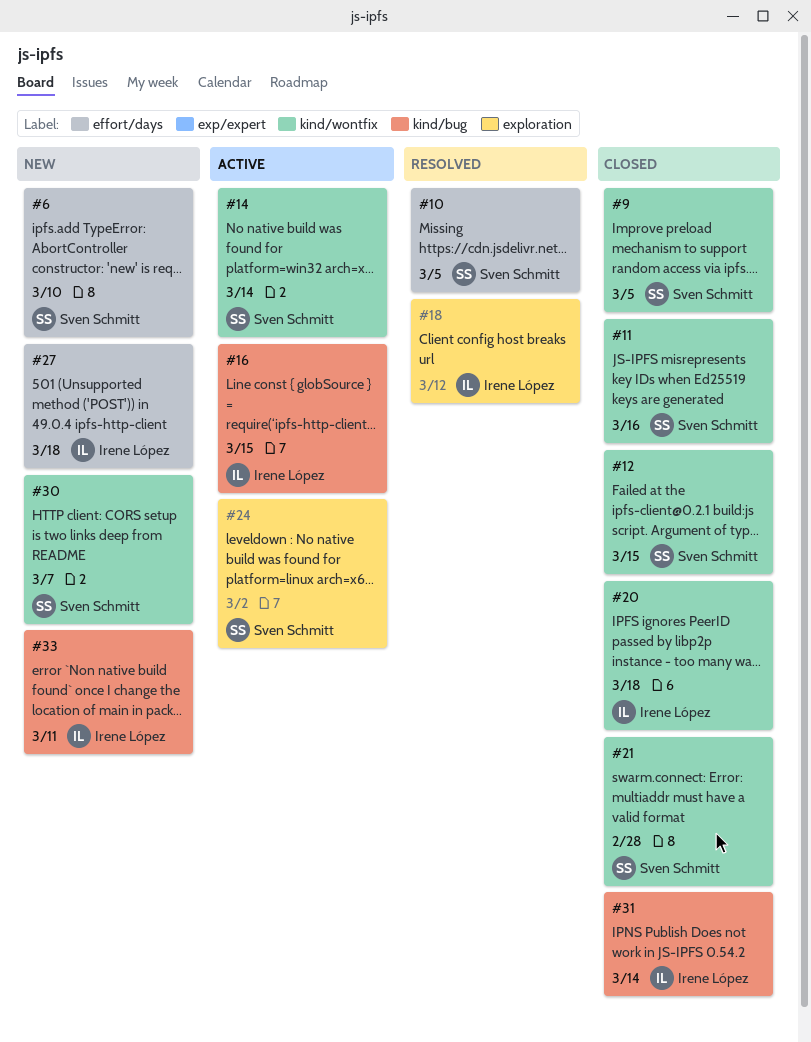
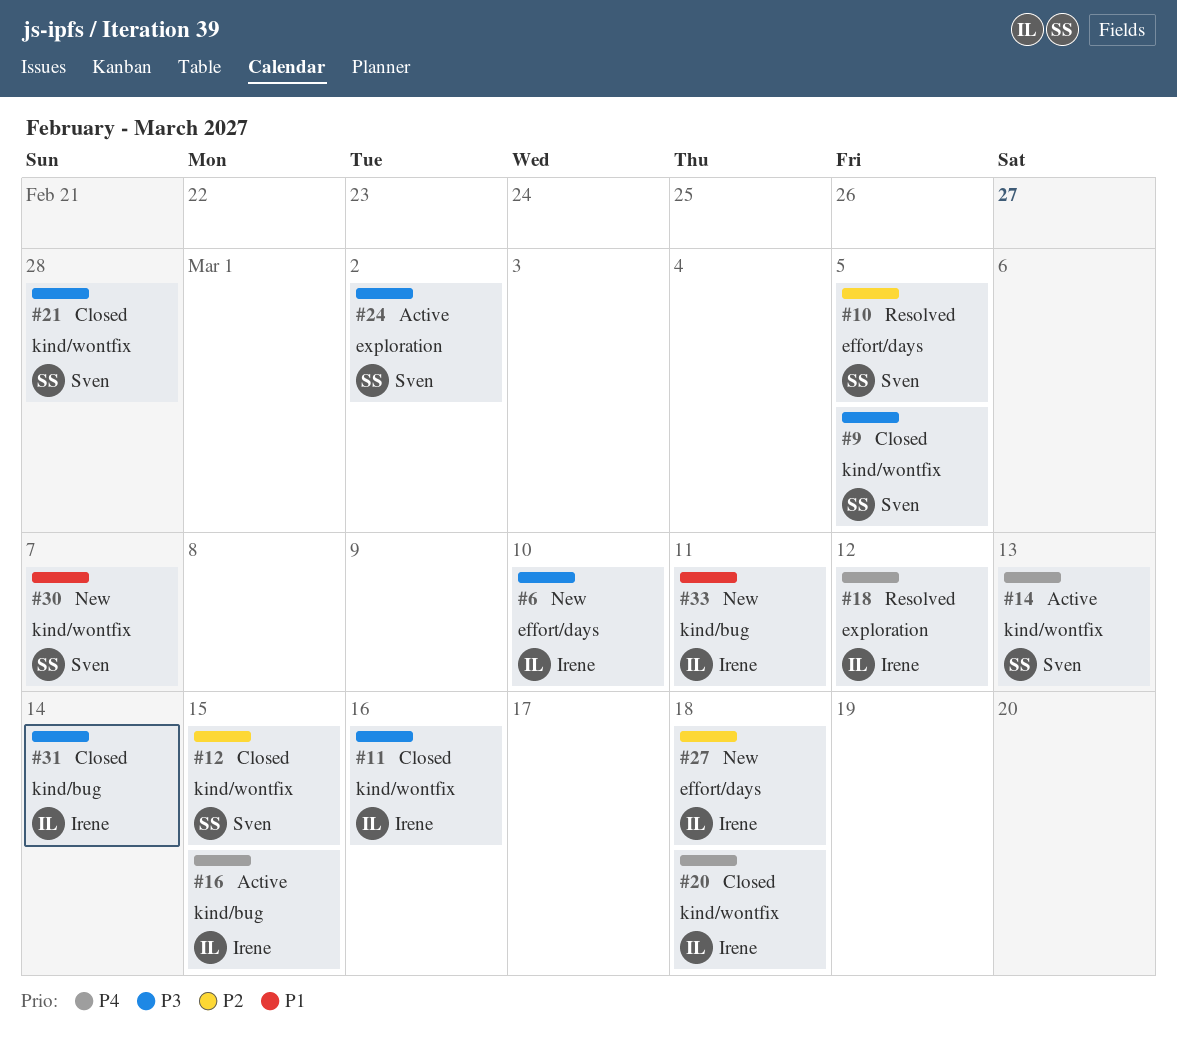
#6, owner: Sven Schmitt -> Irene López
#11, owner: Sven Schmitt -> Irene López
#14, due: Mar 14 -> Mar 13

